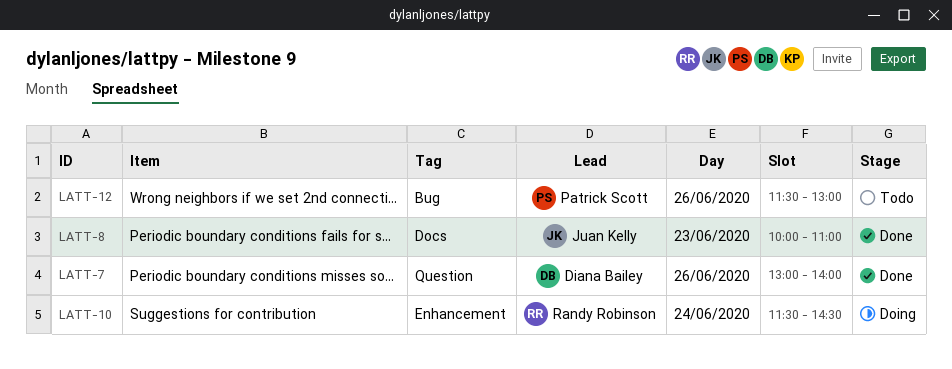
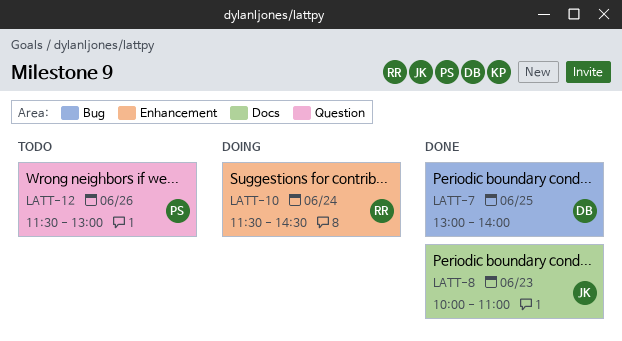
LATT-7, label: Question -> Bug
LATT-7, day: Jun 26 -> Jun 25
LATT-12, label: Bug -> Question

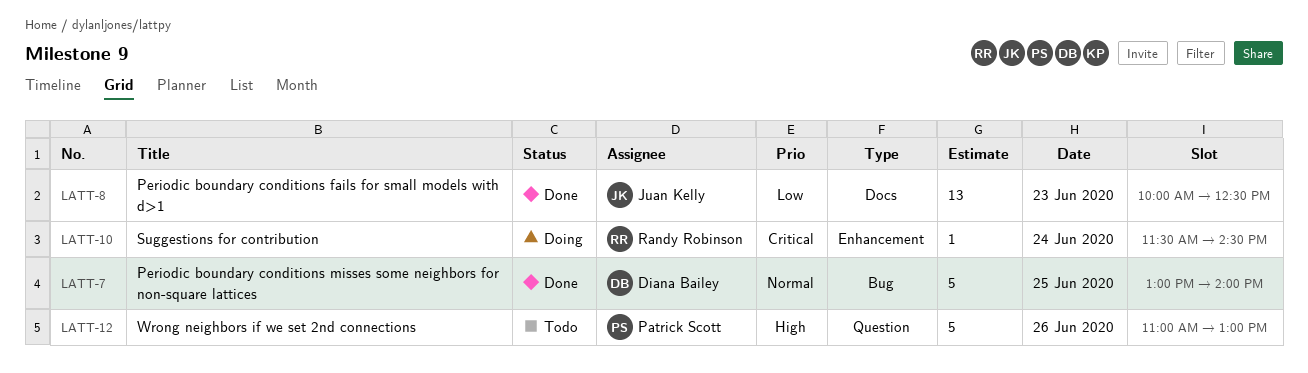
LATT-8, ends: 11:00 -> 12:30
LATT-12, begins: 11:30 -> 11:00

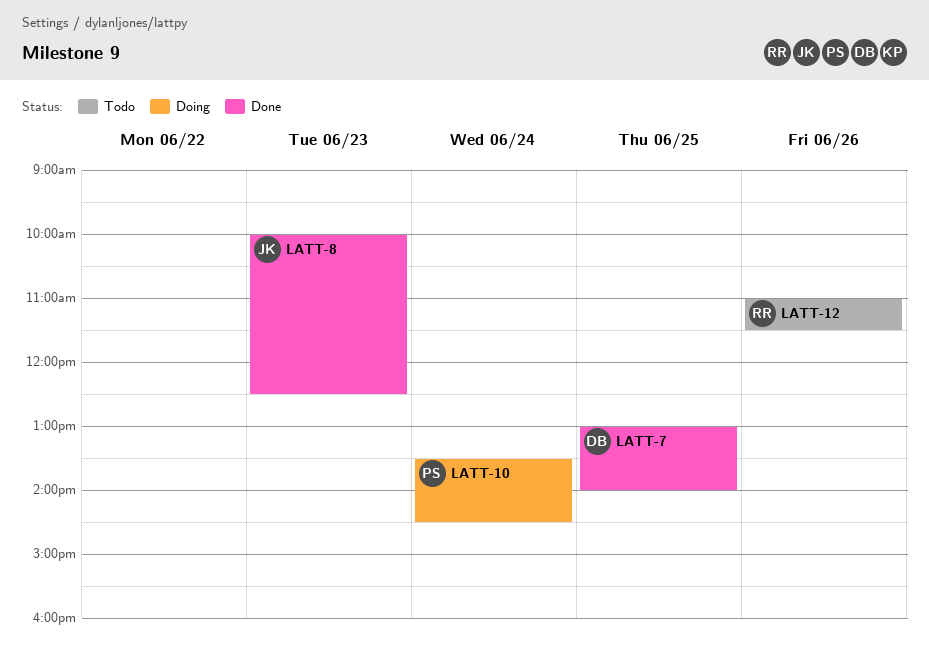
LATT-10, owner: Randy Robinson -> Patrick Scott
LATT-10, begins: 11:30 -> 13:30
LATT-12, owner: Patrick Scott -> Randy Robinson
LATT-12, ends: 13:00 -> 11:30

